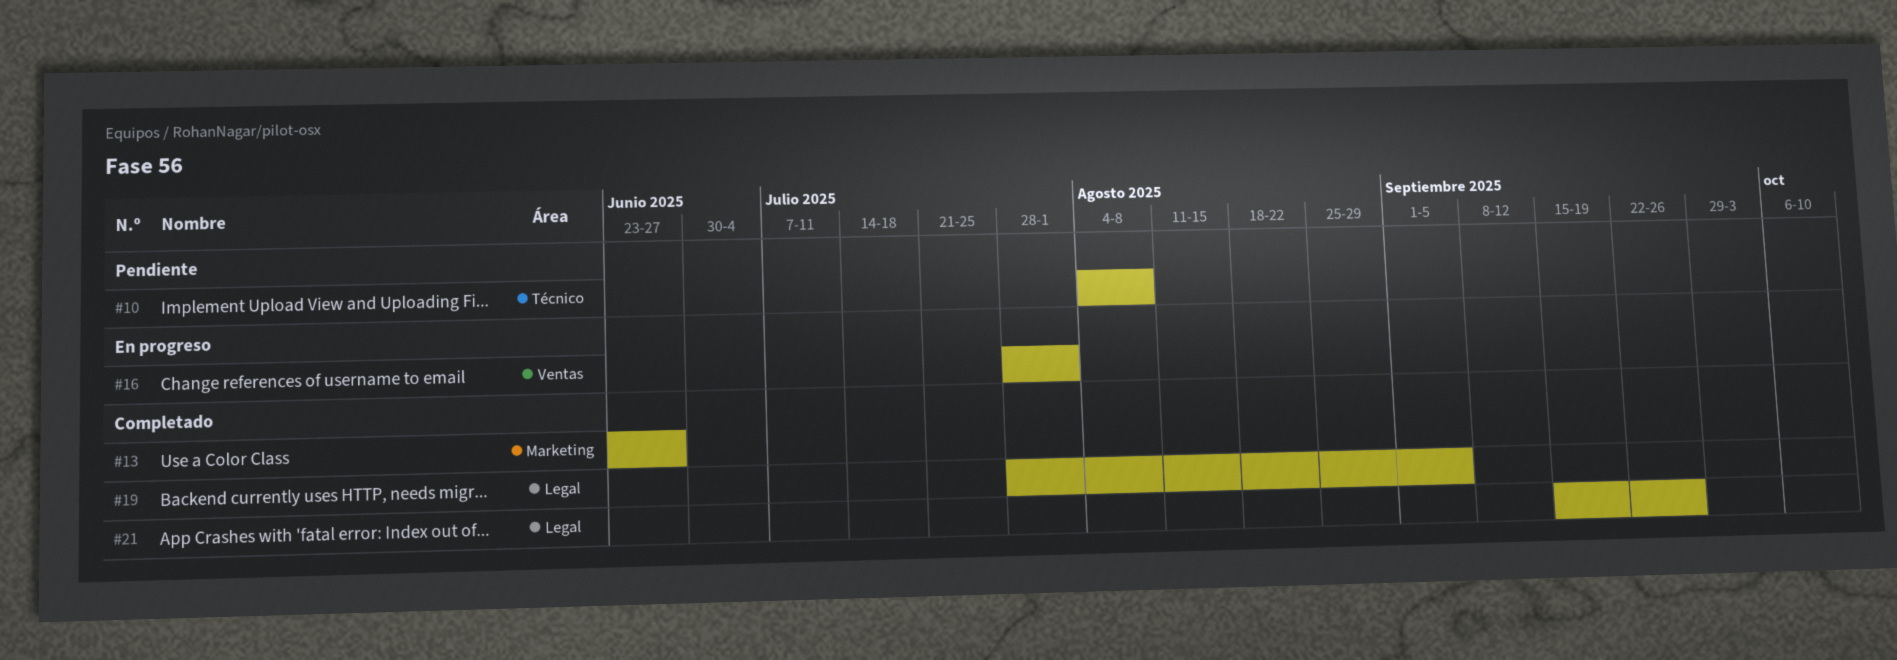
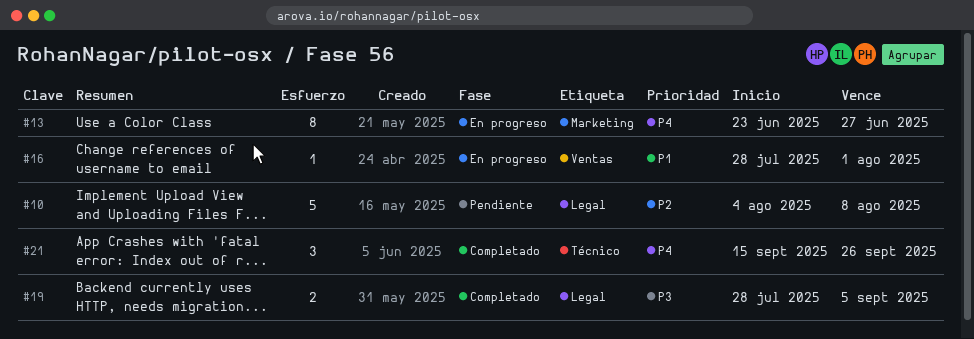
#10, label: Técnico -> Legal
#13, status: Completado -> En progreso
#21, label: Legal -> Técnico

